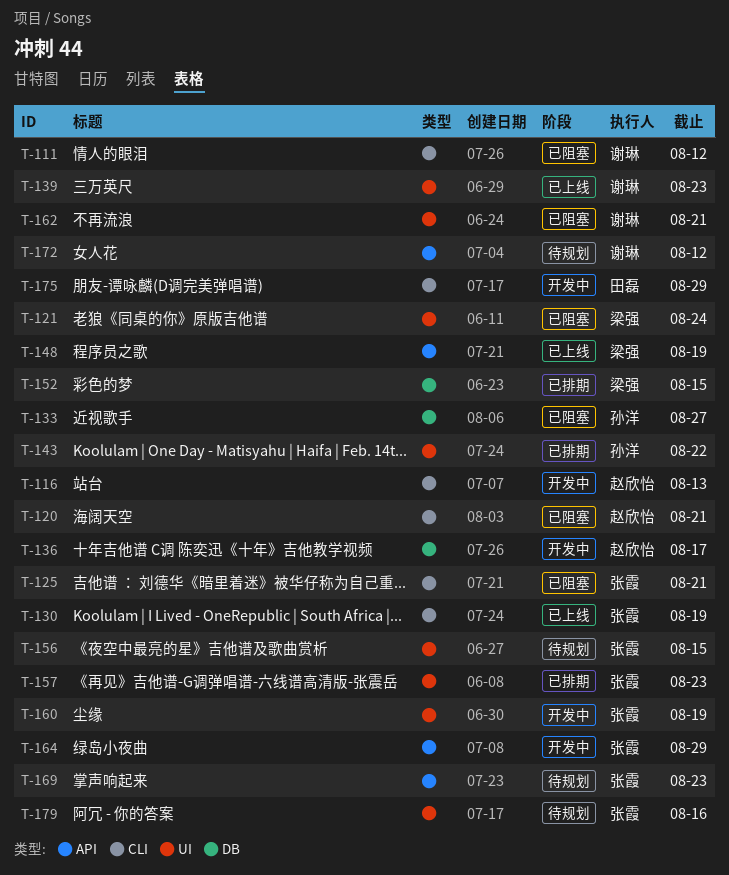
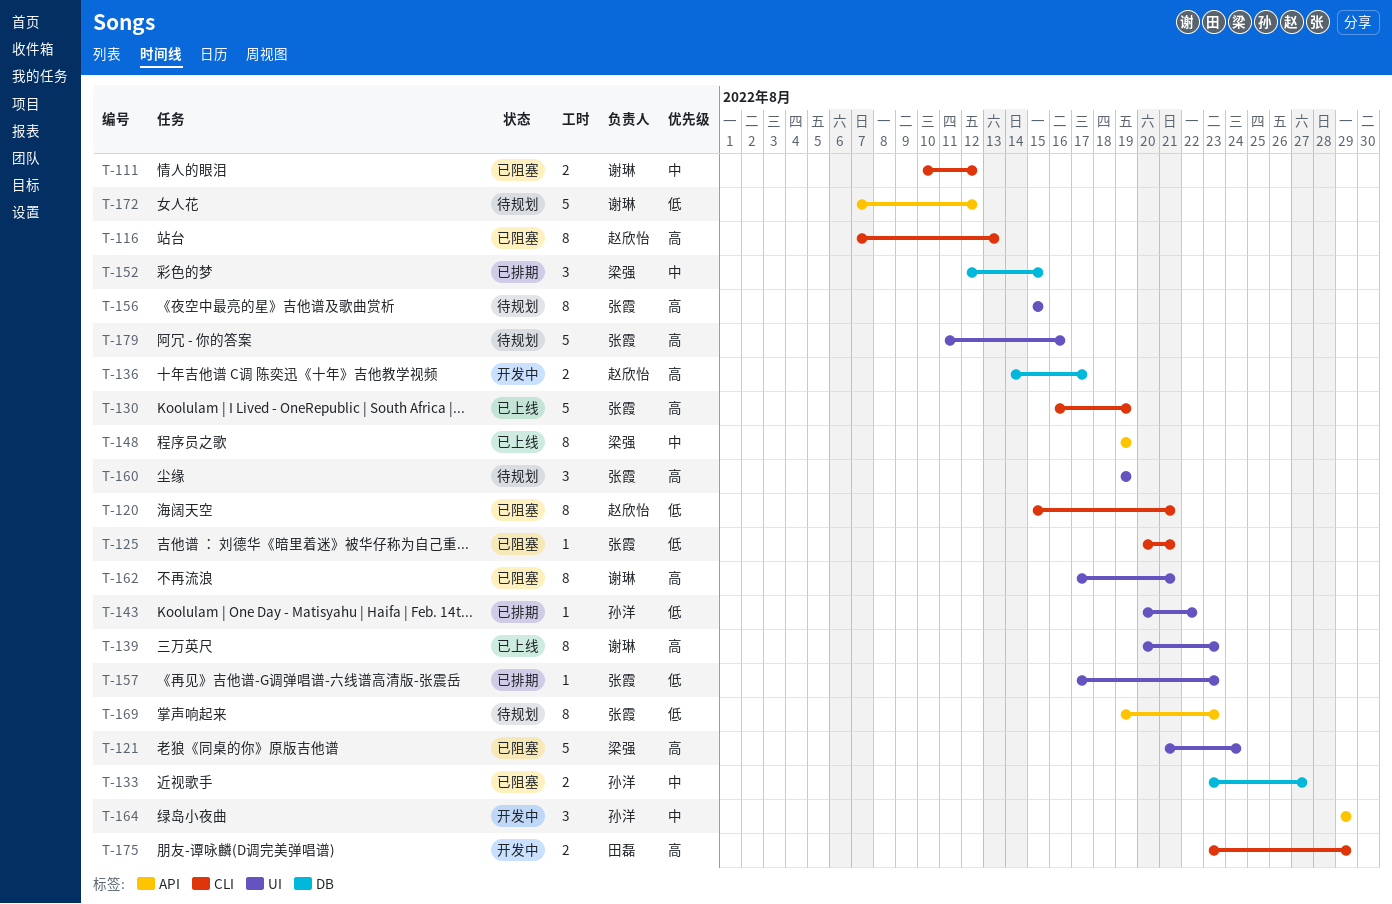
T-116, status: 开发中 -> 已阻塞
T-160, status: 开发中 -> 待规划
T-164, owner: 张霞 -> 孙洋

